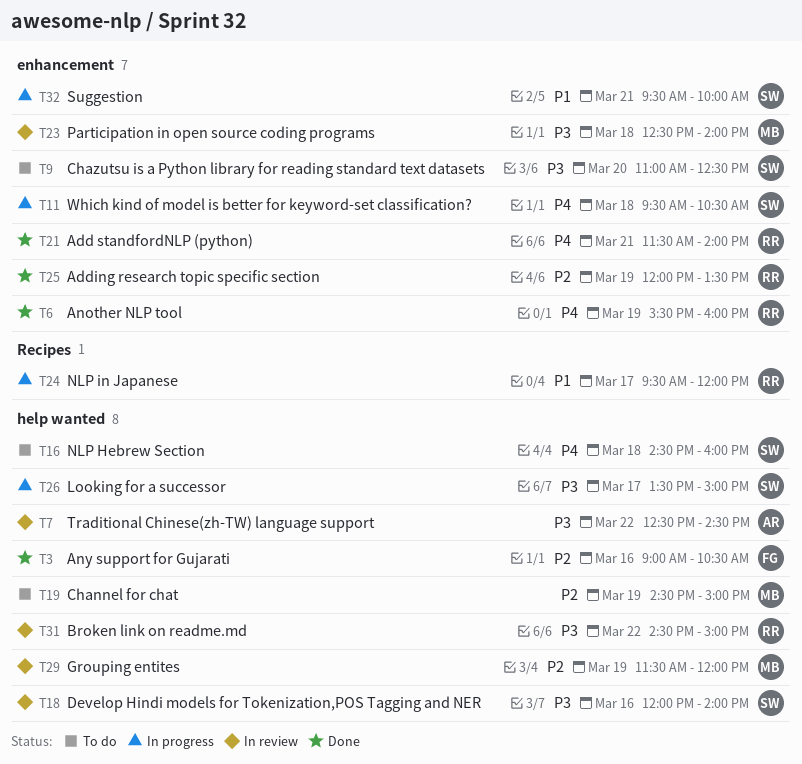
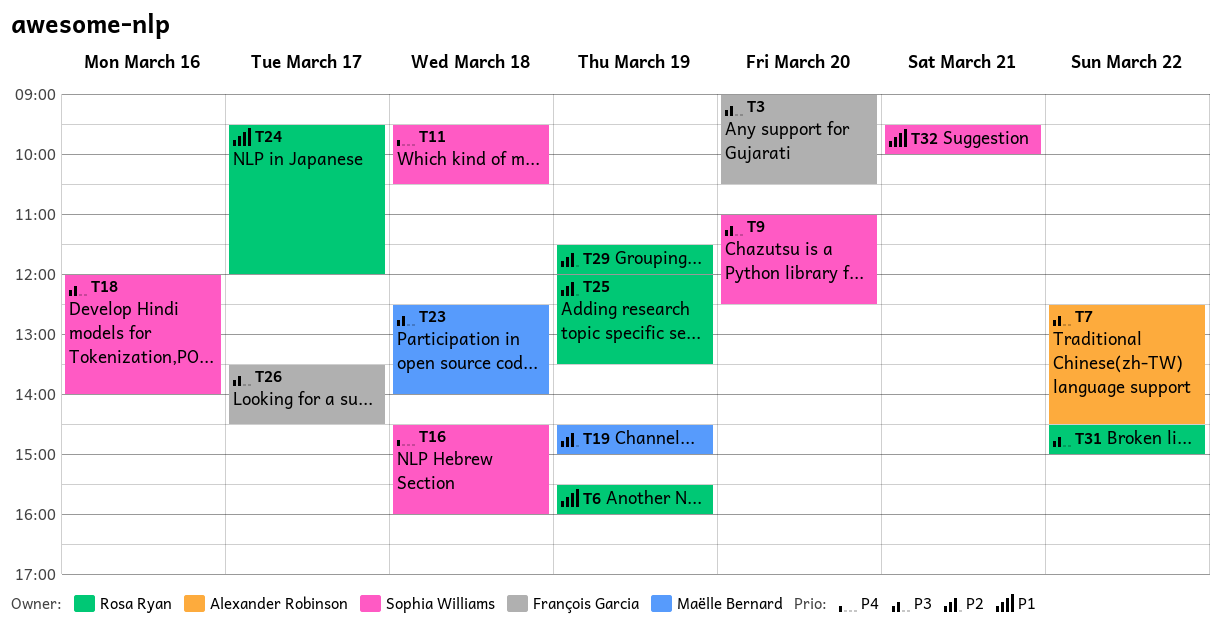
T3, priority: P2 -> P3
T3, day: Mar 16 -> Mar 20
T6, priority: P4 -> P1
T21: present -> none
T26, owner: Sophia Williams -> François Garcia
T26, ends: 15:00 -> 14:30
T29, owner: Maëlle Bernard -> Rosa Ryan

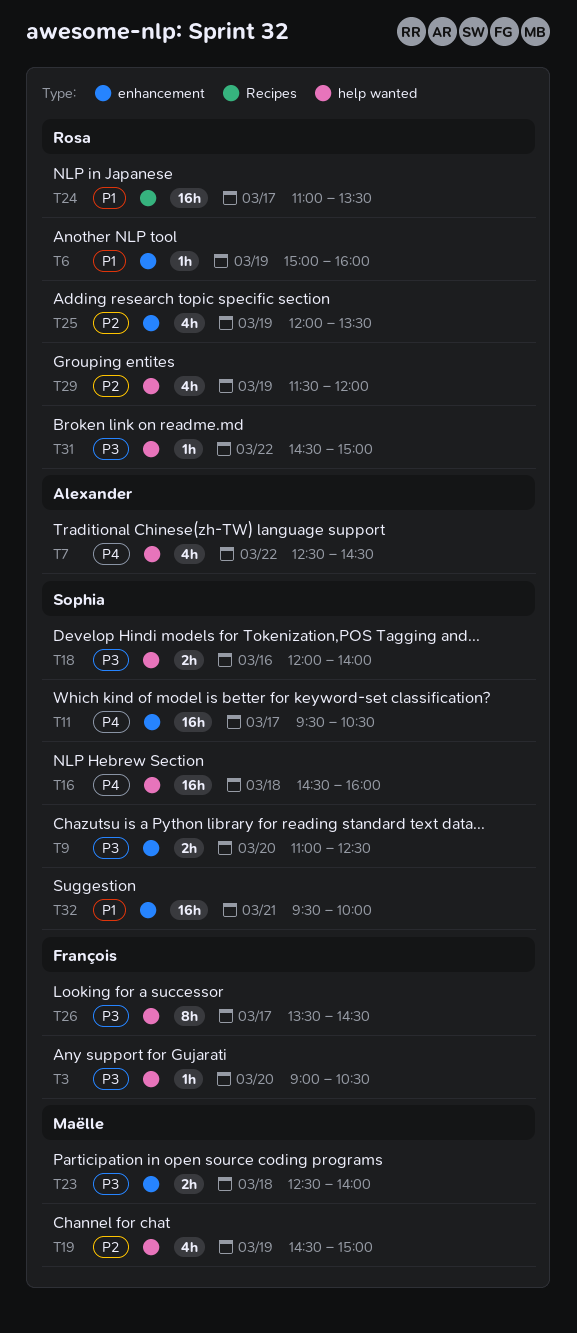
T6, begins: 15:30 -> 15:00
T7, priority: P3 -> P4
T11, day: Mar 18 -> Mar 17
T24, begins: 09:30 -> 11:00
T24, ends: 12:00 -> 13:30

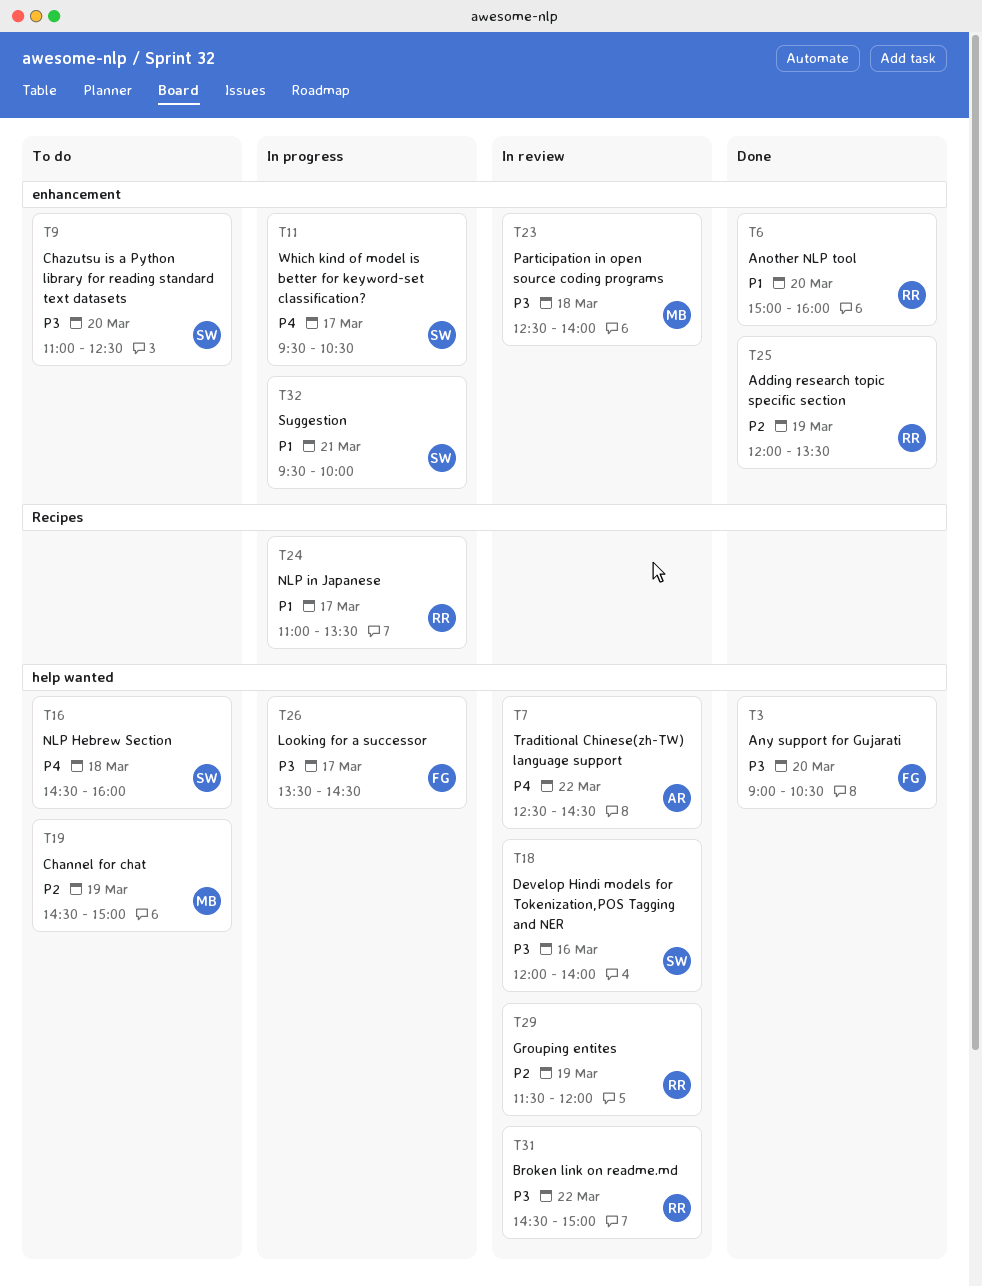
T6, day: Mar 19 -> Mar 20

